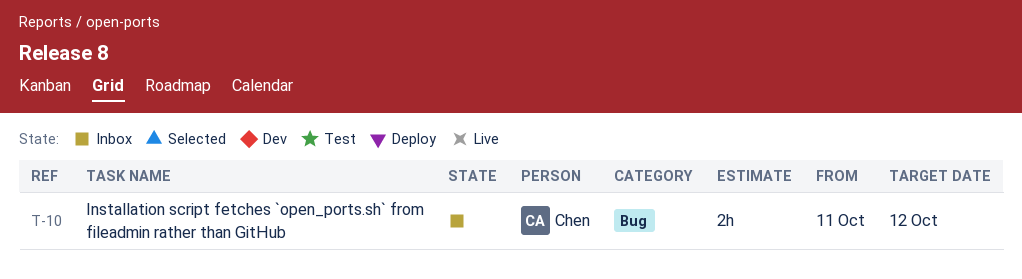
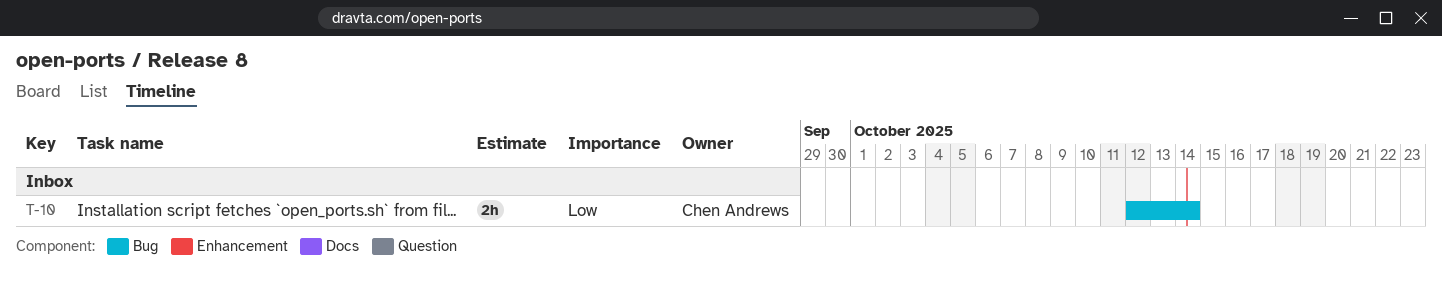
T-10, start: Oct 11 -> Oct 12
T-10, due: Oct 12 -> Oct 14

